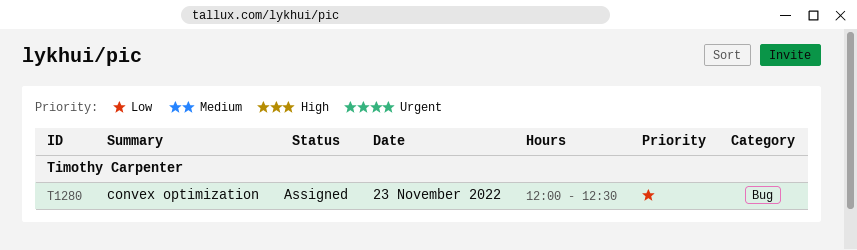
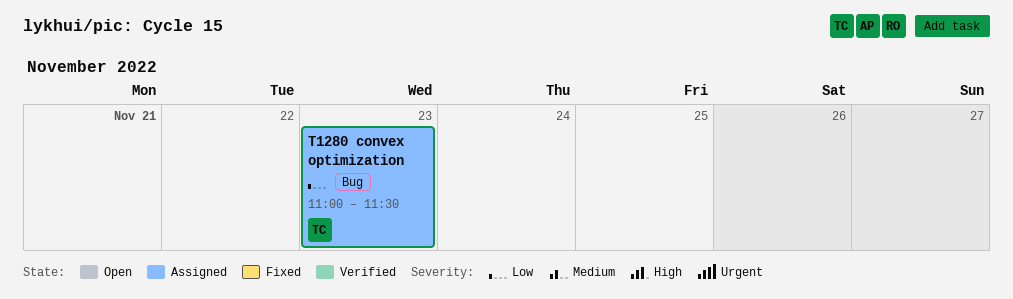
T1280, begins: 12:00 -> 11:00
T1280, ends: 12:30 -> 11:30

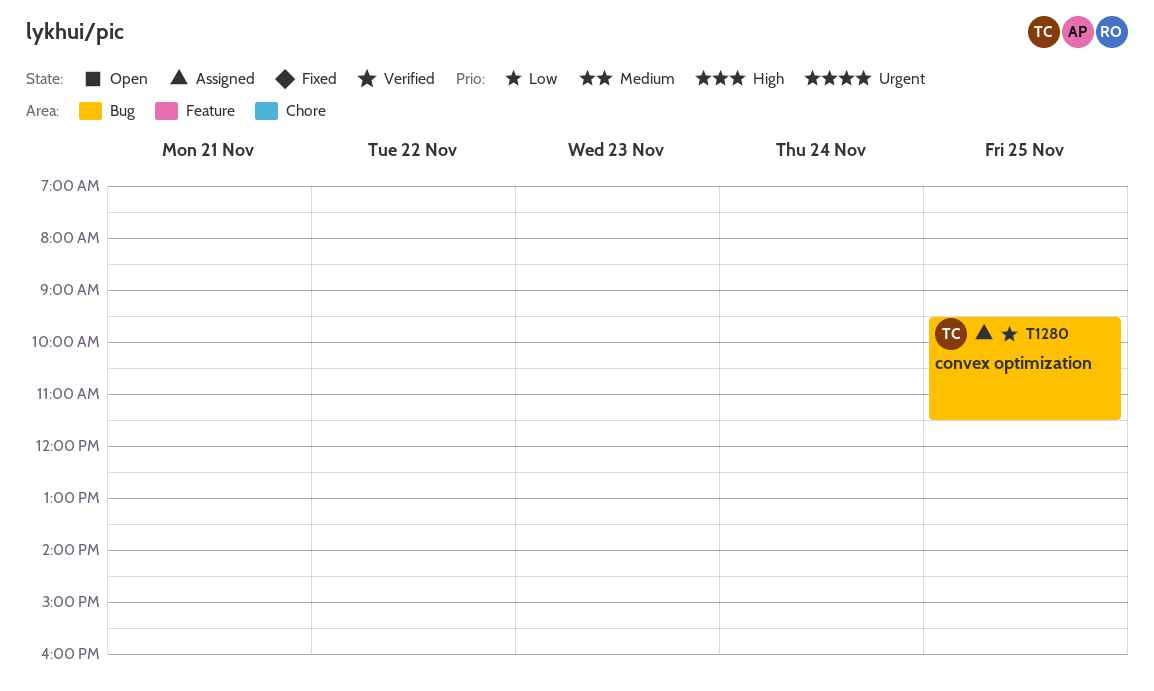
T1280, day: Nov 23 -> Nov 25
T1280, begins: 11:00 -> 09:30

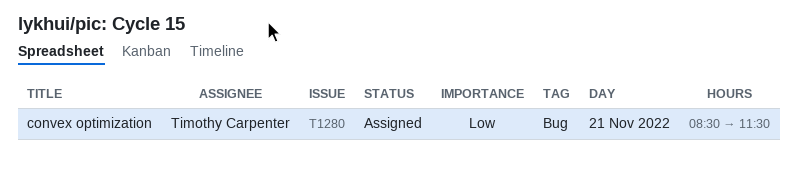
T1280, day: Nov 25 -> Nov 21
T1280, begins: 09:30 -> 08:30

